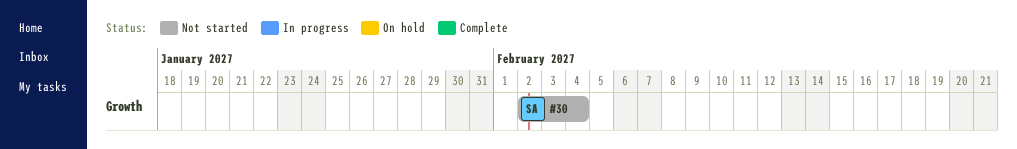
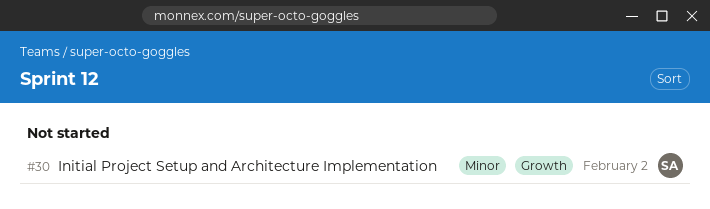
#30, due: Feb 4 -> Feb 2

